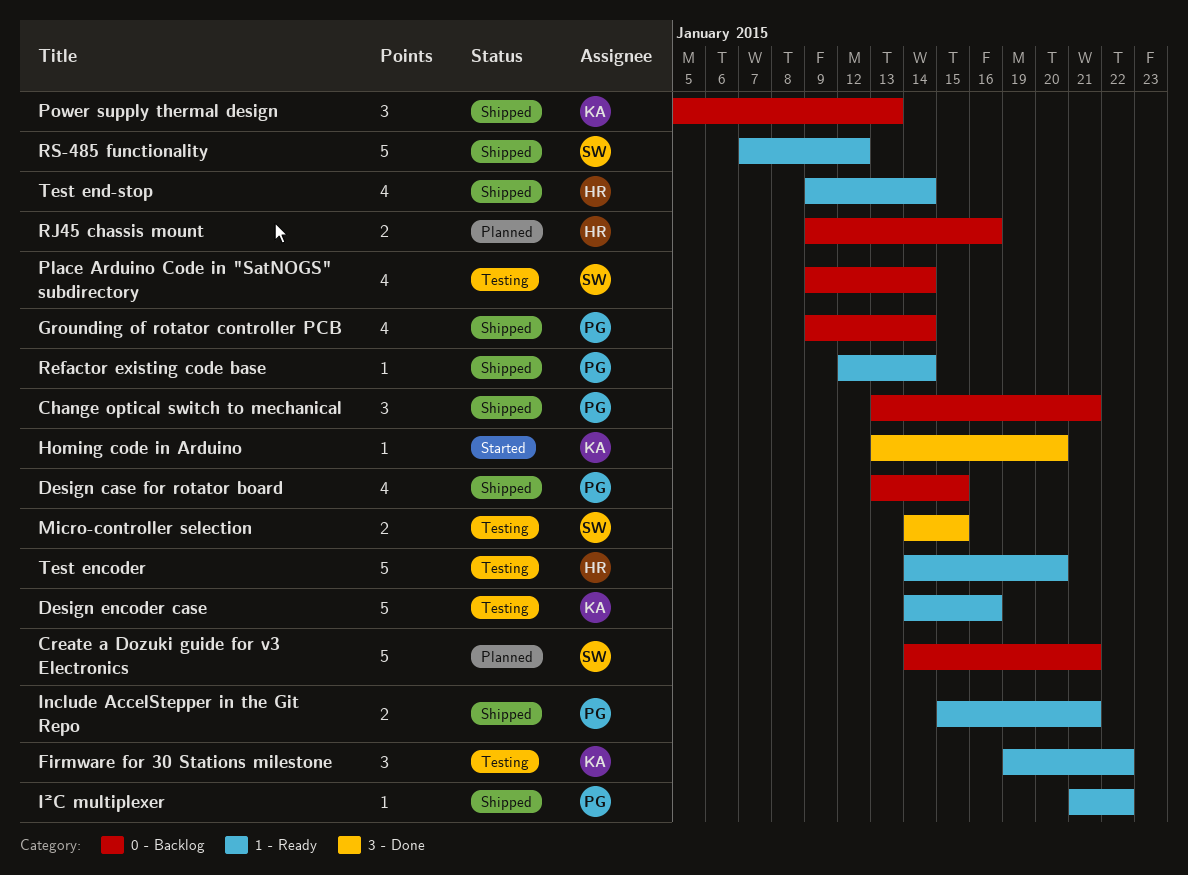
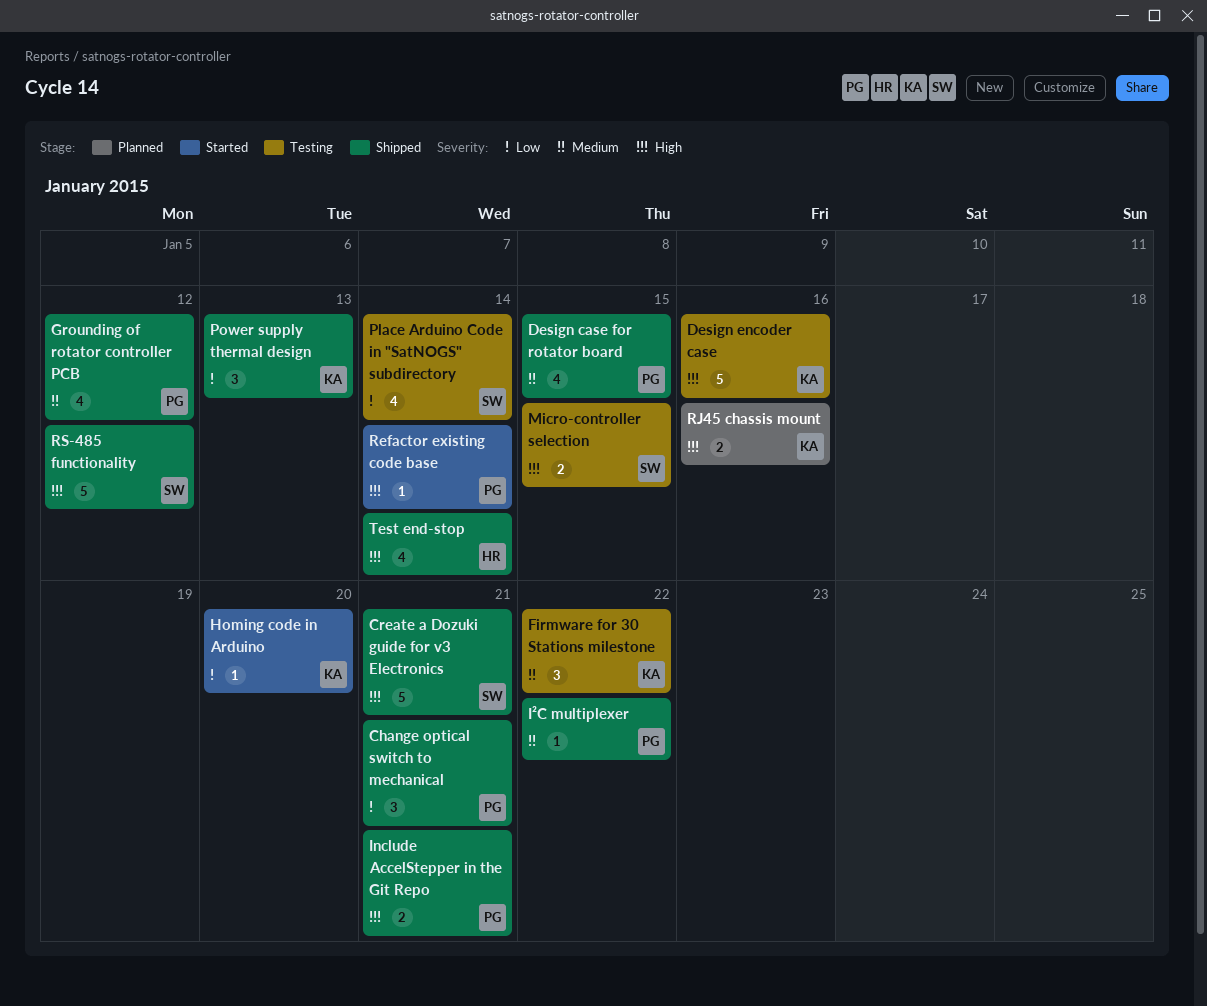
Create a Dozuki guide for v3 Electronics, status: Planned -> Shipped
Grounding of rotator controller PCB, due: Jan 14 -> Jan 12
Refactor existing code base, status: Shipped -> Started
RJ45 chassis mount, owner: HR -> KA
Test encoder: present -> none

